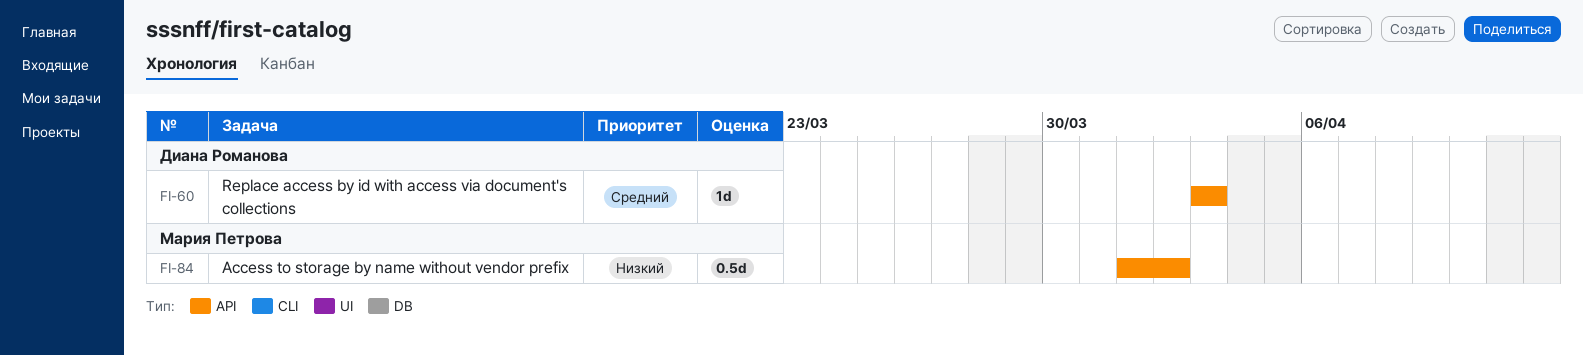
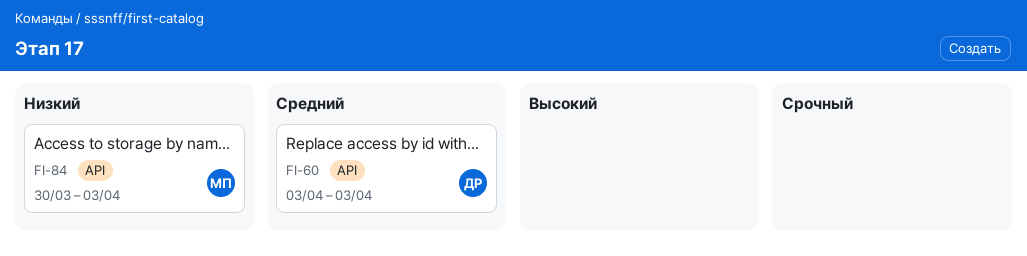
FI-84, start: Apr 1 -> Mar 30
FI-84, due: Apr 2 -> Apr 3

